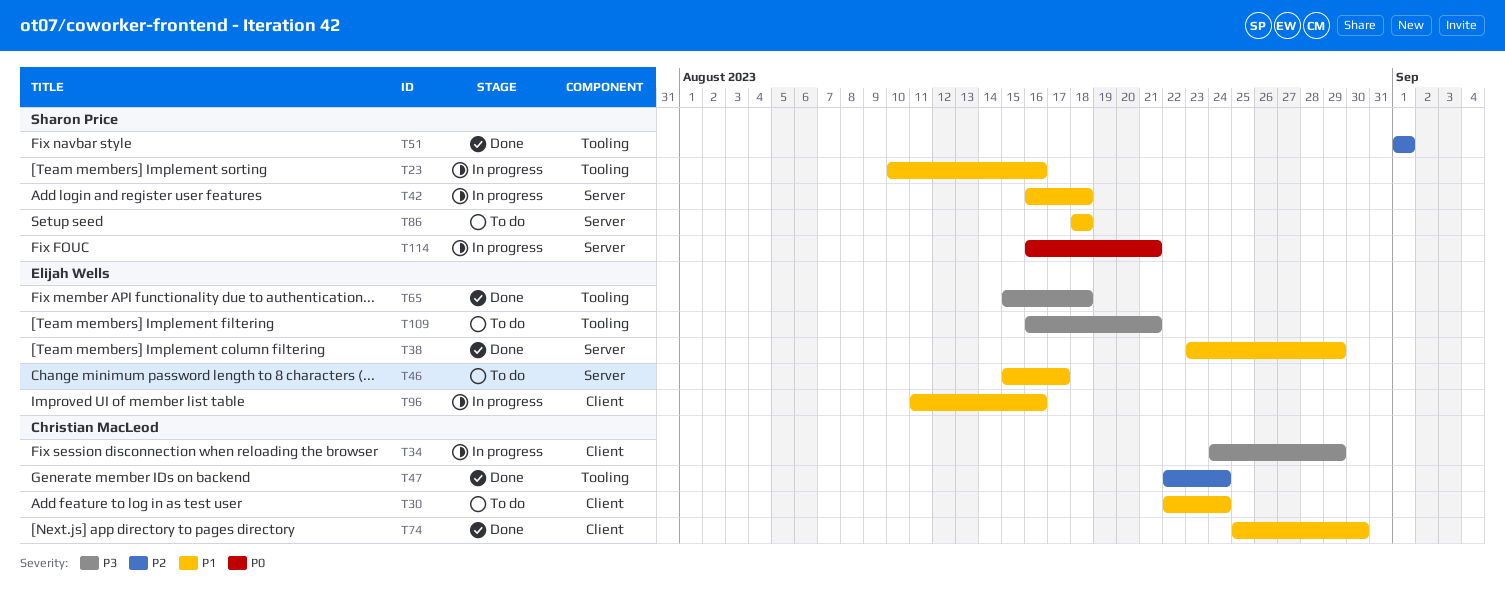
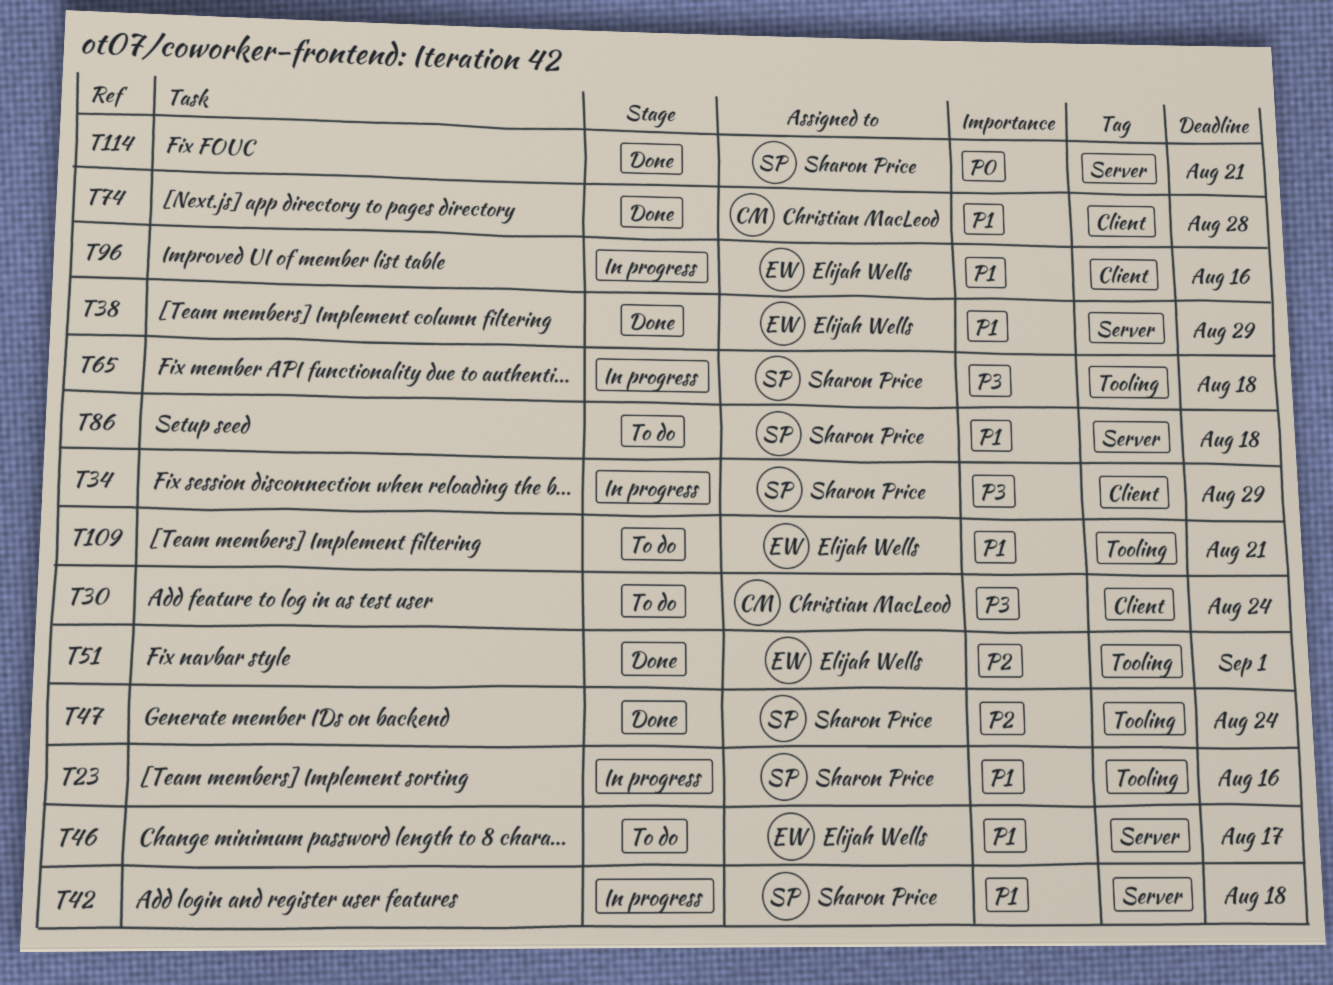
T30, priority: P1 -> P3
T34, owner: Christian MacLeod -> Sharon Price
T47, owner: Christian MacLeod -> Sharon Price
T51, owner: Sharon Price -> Elijah Wells
T65, status: Done -> In progress
T65, owner: Elijah Wells -> Sharon Price
T74, due: Aug 30 -> Aug 28
T109, priority: P3 -> P1
T114, status: In progress -> Done

